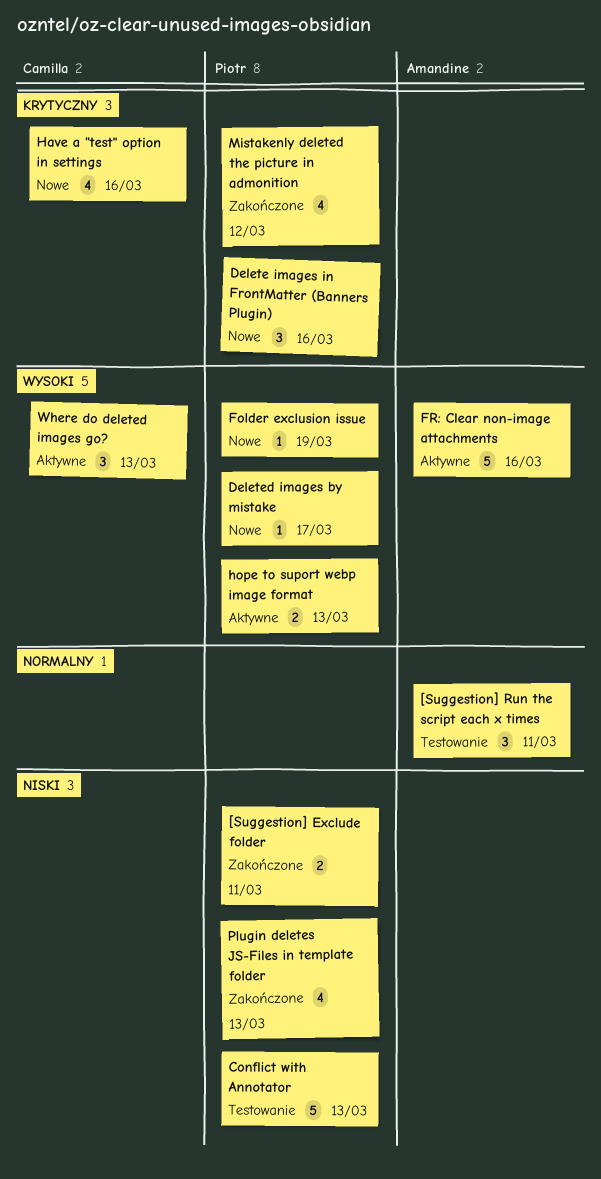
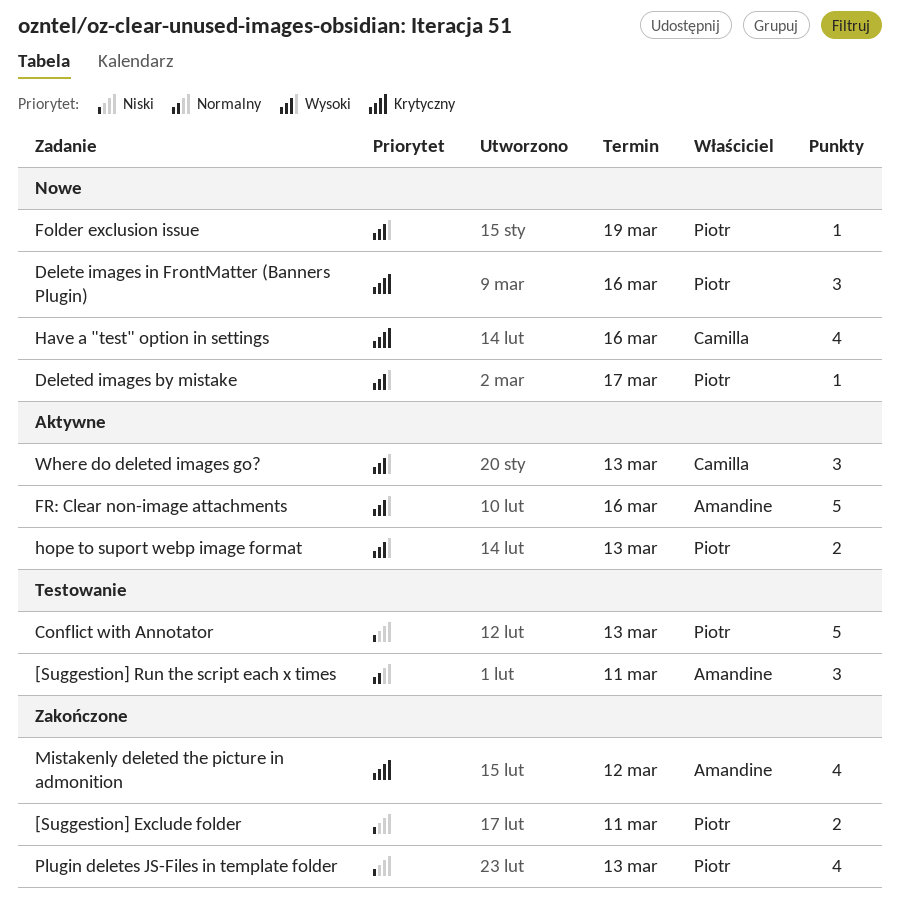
Mistakenly deleted the picture in admonition, owner: Piotr -> Amandine

